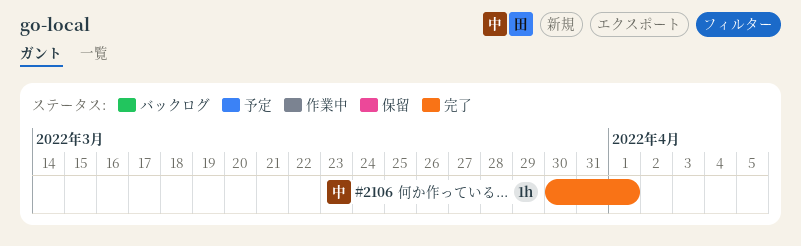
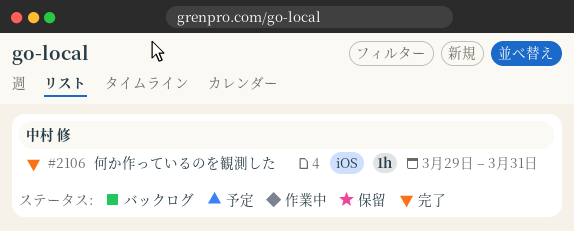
#2106, start: Mar 30 -> Mar 29
#2106, due: Apr 1 -> Mar 31

